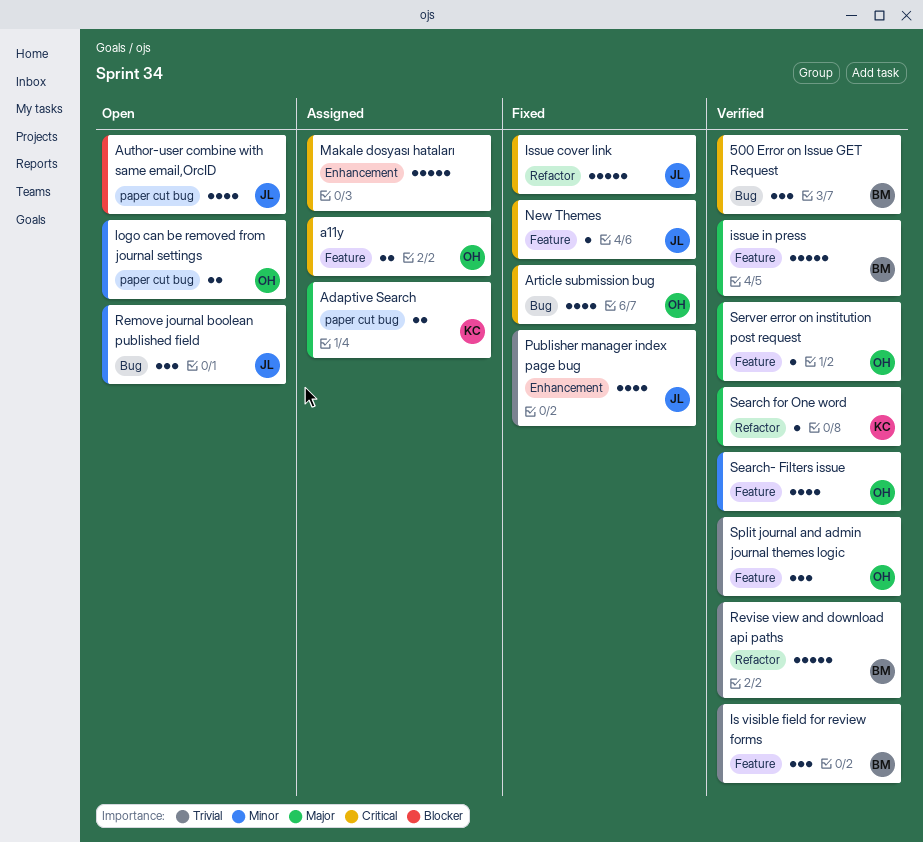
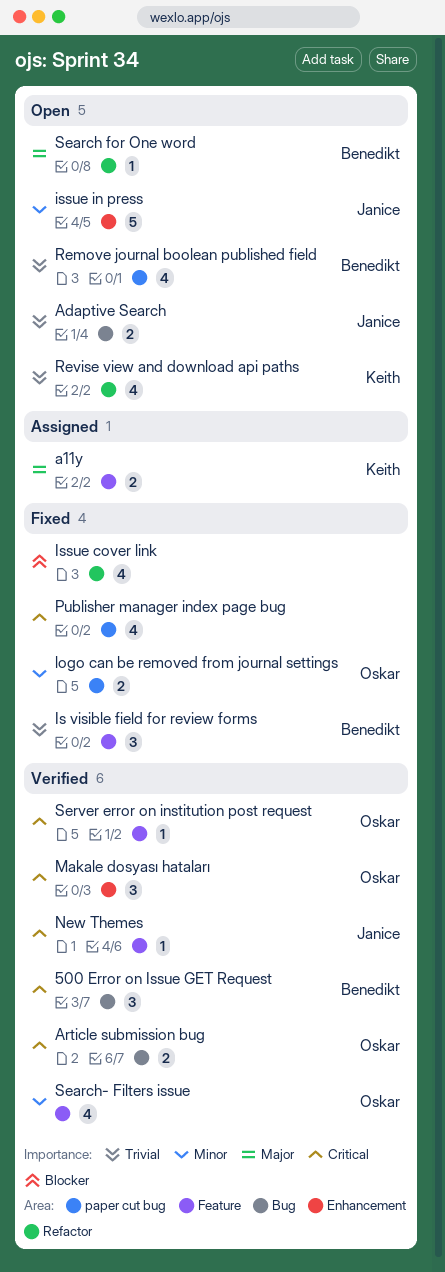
a11y, owner: Oskar -> Keith
a11y, priority: Critical -> Major
Adaptive Search, status: Assigned -> Open
Adaptive Search, owner: Keith -> Janice
Adaptive Search, priority: Major -> Trivial
Adaptive Search, label: paper cut bug -> Bug
Article submission bug, status: Fixed -> Verified
Article submission bug, estimate: 4 -> 2
Author-user combine with same email,OrcID: present -> none
Is visible field for review forms, status: Verified -> Fixed
Issue cover link, owner: Janice -> none
Issue cover link, priority: Critical -> Blocker
Issue cover link, estimate: 5 -> 4
issue in press, status: Verified -> Open
issue in press, owner: Benedikt -> Janice
issue in press, priority: Major -> Minor
issue in press, label: Feature -> Enhancement
logo can be removed from journal settings, status: Open -> Fixed
Makale dosyası hataları, status: Assigned -> Verified
Makale dosyası hataları, owner: none -> Oskar
Makale dosyası hataları, estimate: 5 -> 3
New Themes, status: Fixed -> Verified
Publisher manager index page bug, owner: Janice -> none
Publisher manager index page bug, priority: Trivial -> Critical
Publisher manager index page bug, label: Enhancement -> paper cut bug
Remove journal boolean published field, owner: Janice -> Benedikt
Remove journal boolean published field, priority: Minor -> Trivial
Remove journal boolean published field, label: Bug -> paper cut bug
Remove journal boolean published field, estimate: 3 -> 4
Revise view and download api paths, status: Verified -> Open
Revise view and download api paths, owner: Benedikt -> Keith
Revise view and download api paths, estimate: 5 -> 4
Search for One word, status: Verified -> Open
Search for One word, owner: Keith -> Benedikt
Server error on institution post request, priority: Major -> Critical
Split journal and admin journal themes logic: present -> none

